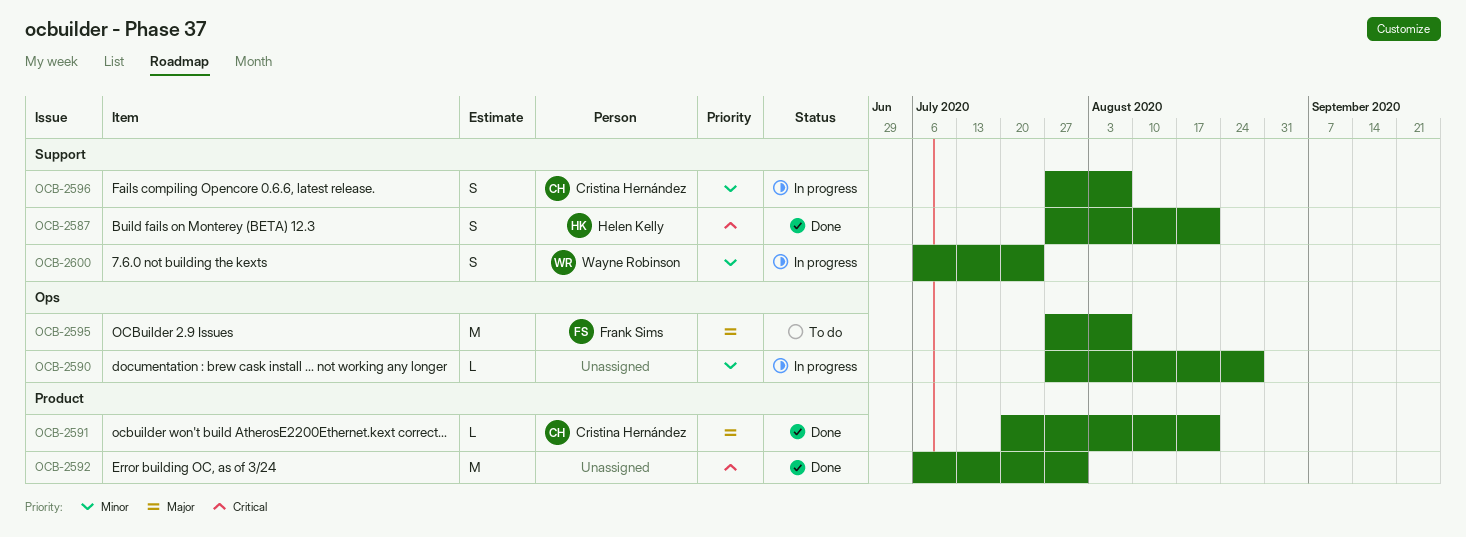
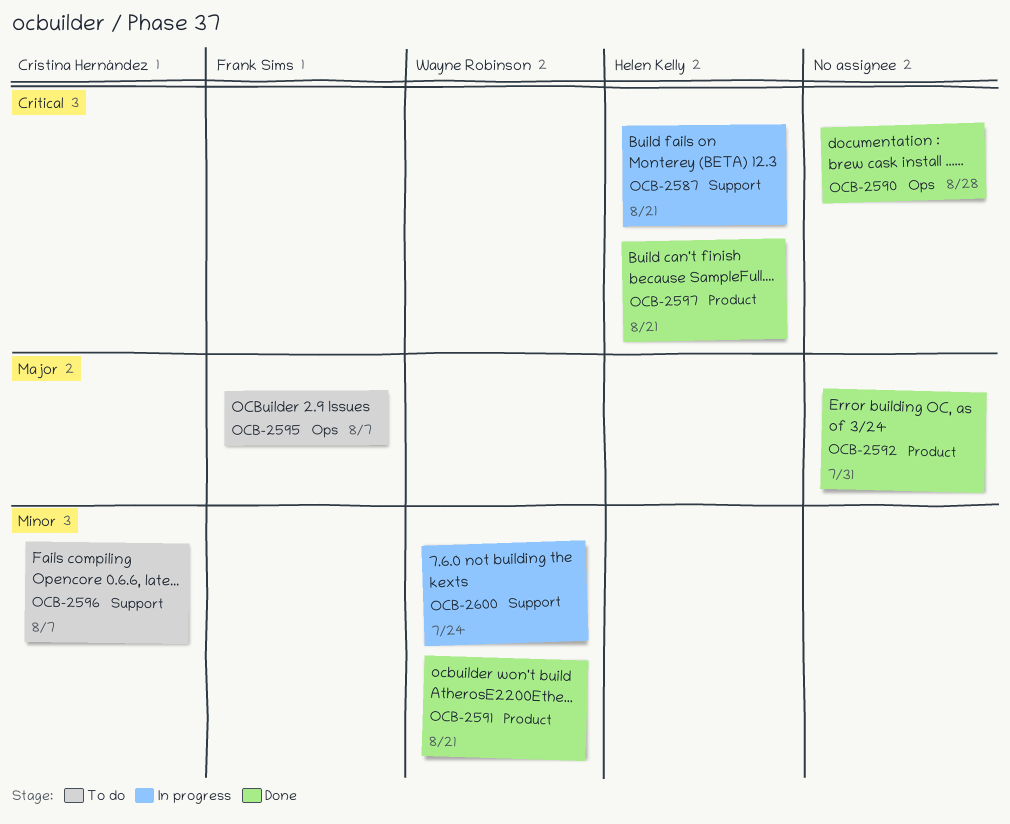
OCB-2587, status: Done -> In progress
OCB-2590, status: In progress -> Done
OCB-2590, priority: Minor -> Critical
OCB-2591, owner: Cristina Hernández -> Wayne Robinson
OCB-2591, priority: Major -> Minor
OCB-2592, priority: Critical -> Major
OCB-2596, status: In progress -> To do
OCB-2597: none -> present

